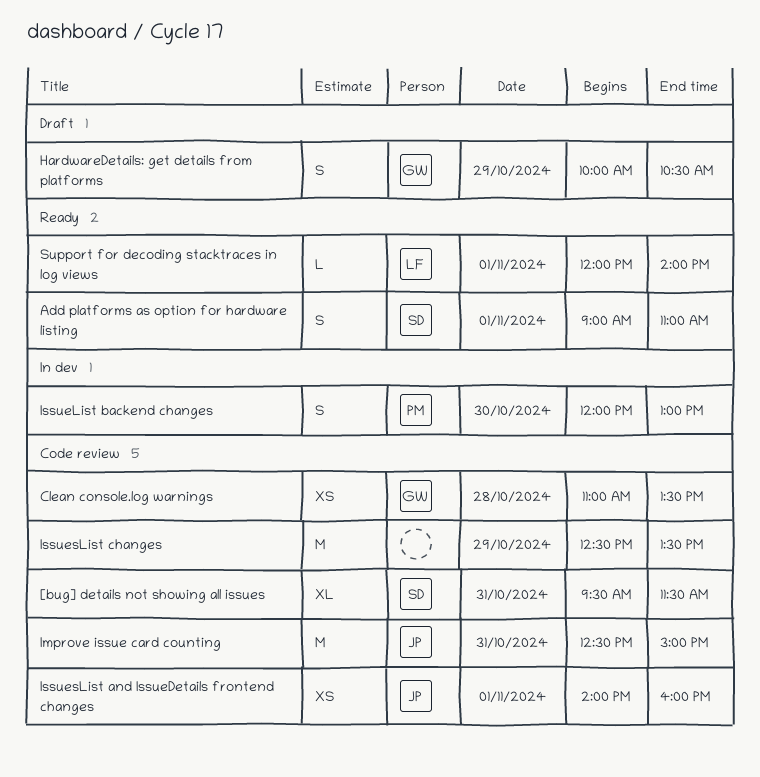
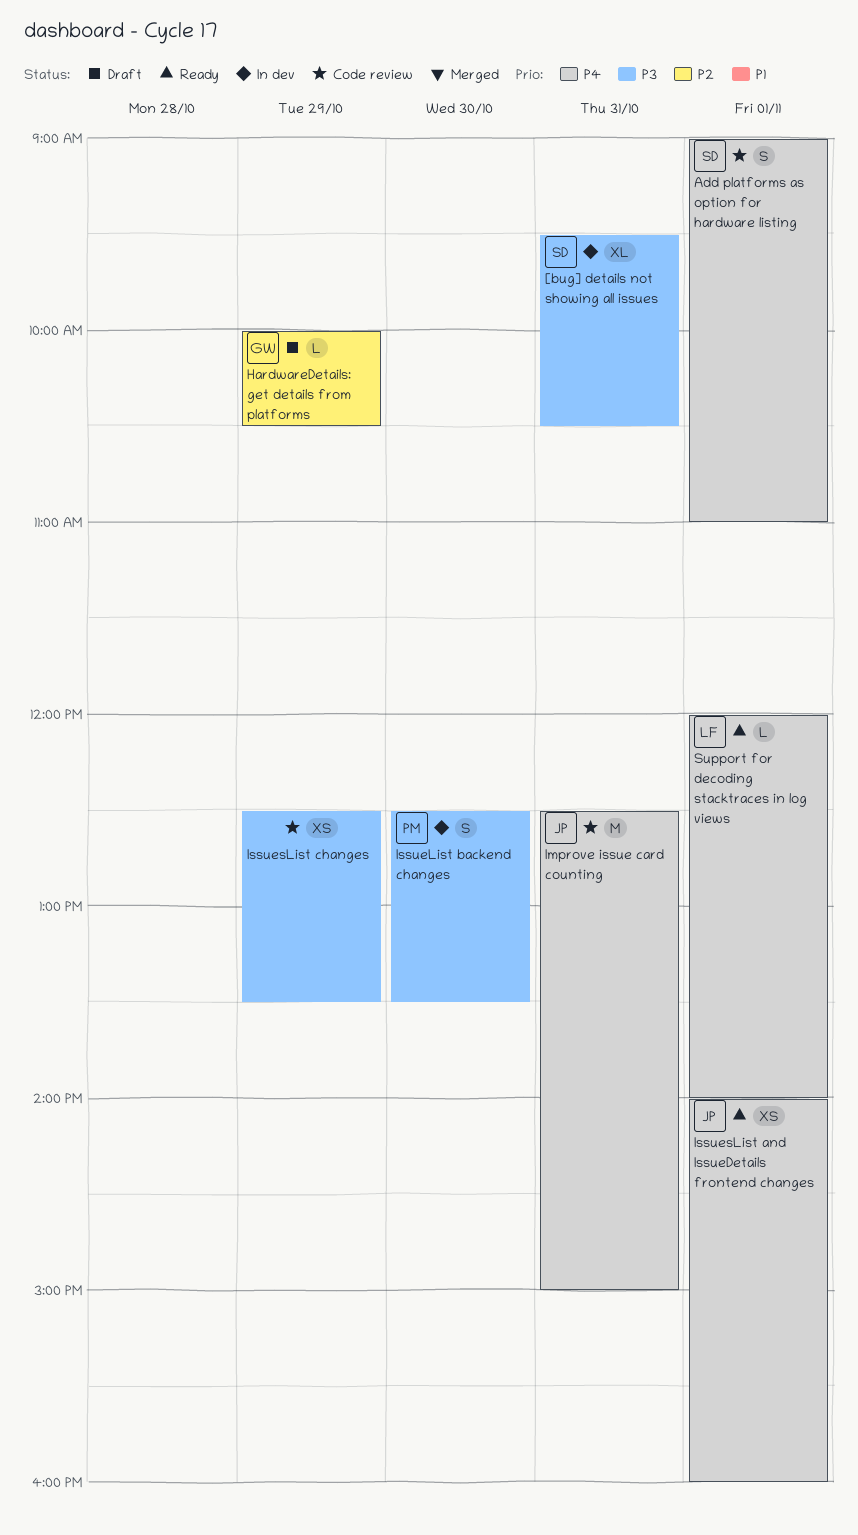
[bug] details not showing all issues, status: Code review -> In dev
[bug] details not showing all issues, ends: 11:30 -> 10:30
Add platforms as option for hardware listing, status: Ready -> Code review
Clean console.log warnings: present -> none
HardwareDetails: get details from platforms, estimate: S -> L
IssueList backend changes, begins: 12:00 -> 12:30
IssueList backend changes, ends: 13:00 -> 13:30
IssuesList and IssueDetails frontend changes, status: Code review -> Ready
IssuesList changes, estimate: M -> XS

